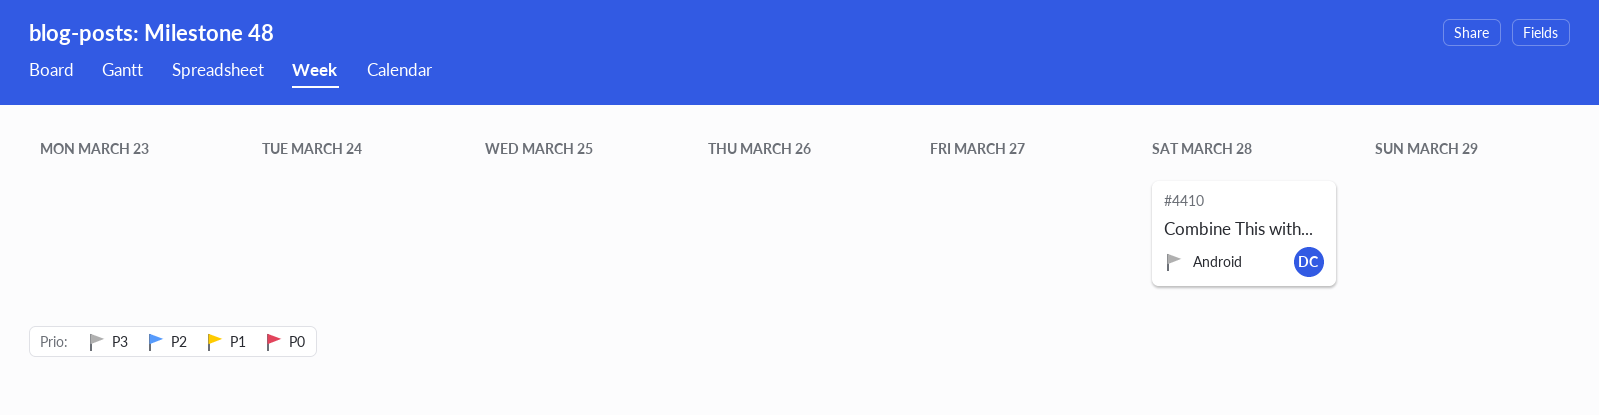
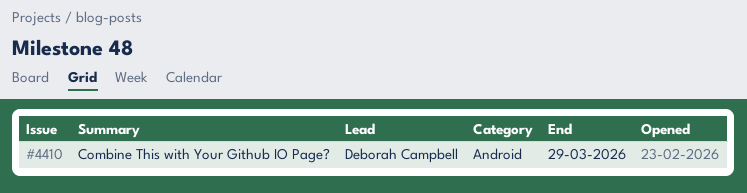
#4410, due: Mar 28 -> Mar 29

